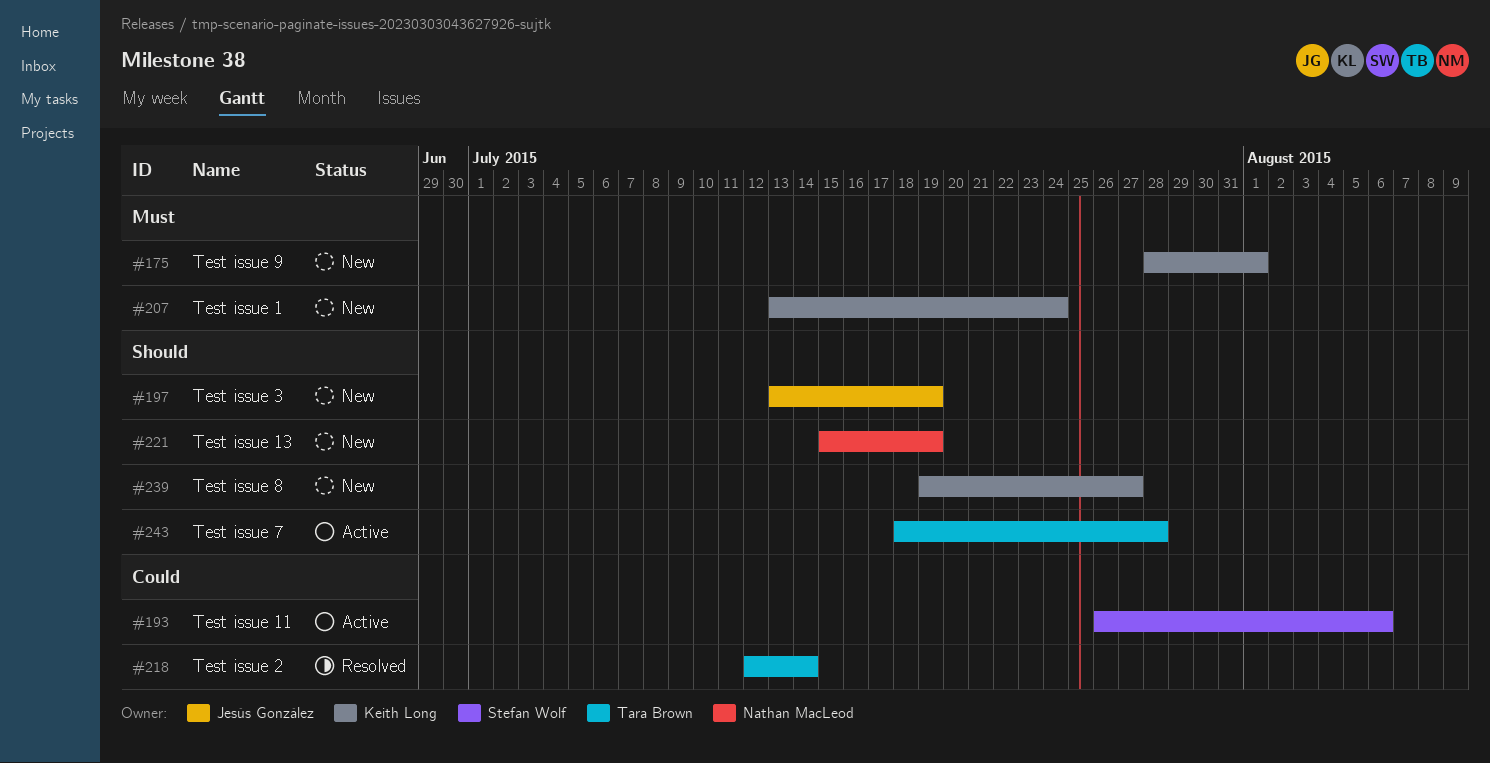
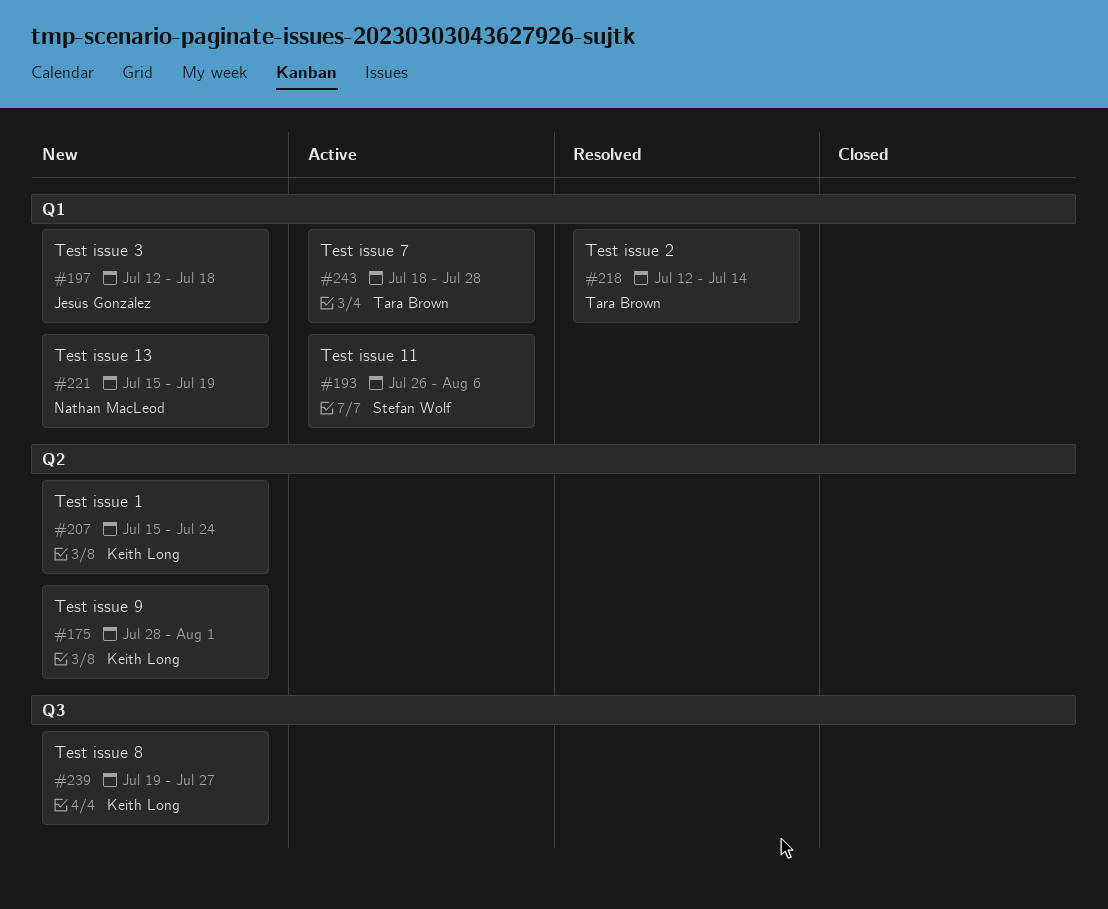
#197, start: Jul 13 -> Jul 12
#197, due: Jul 19 -> Jul 18
#207, start: Jul 13 -> Jul 15

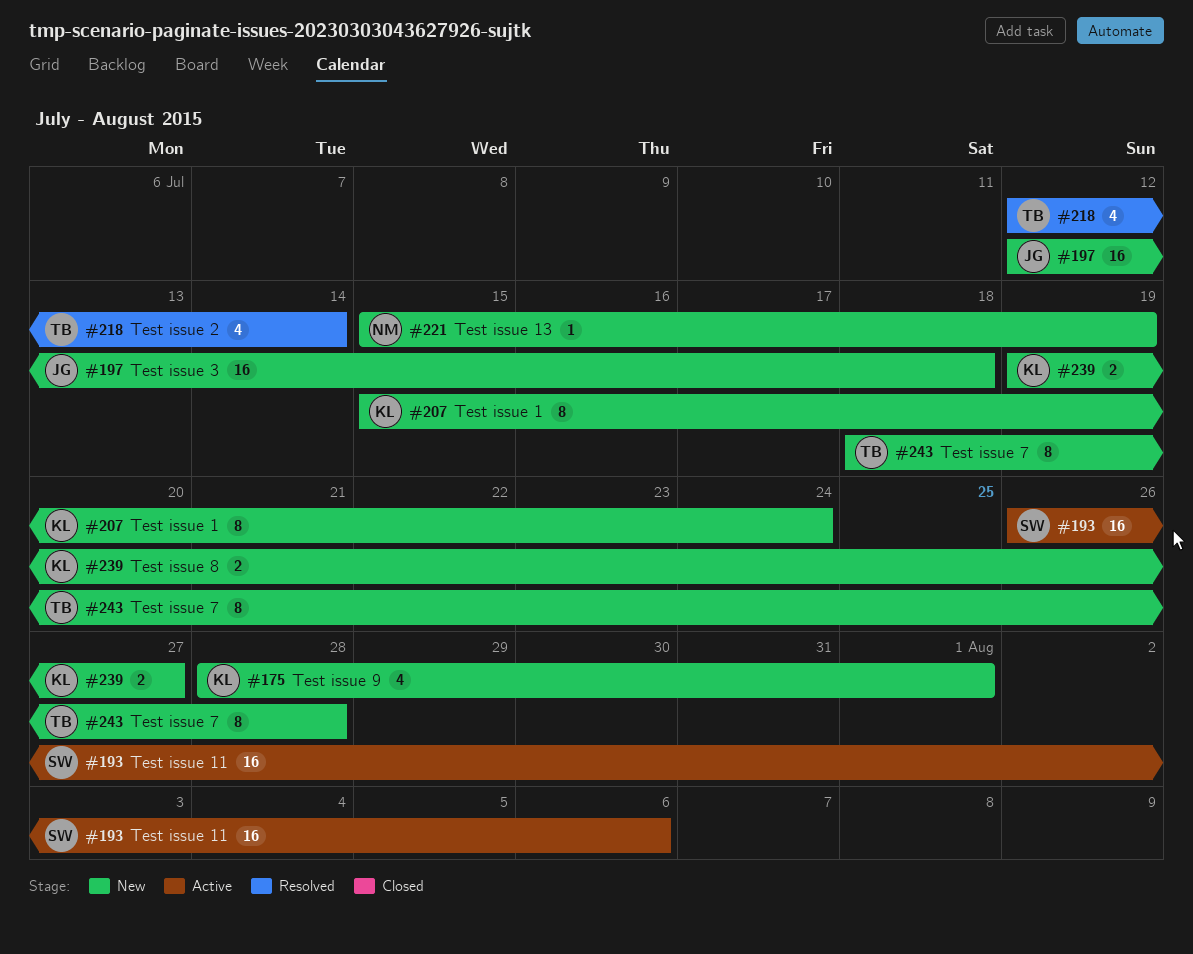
#243, status: Active -> New

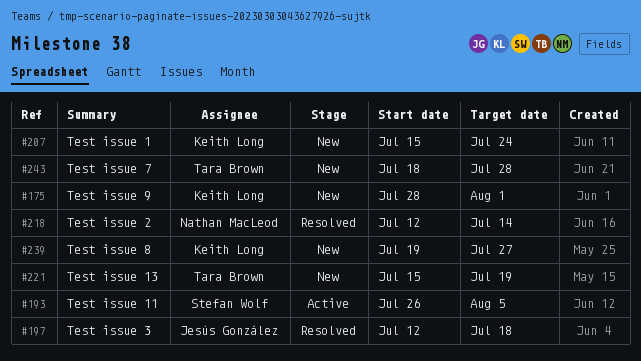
#193, due: Aug 6 -> Aug 5
#197, status: New -> Resolved
#218, owner: Tara Brown -> Nathan MacLeod
#221, owner: Nathan MacLeod -> Tara Brown

